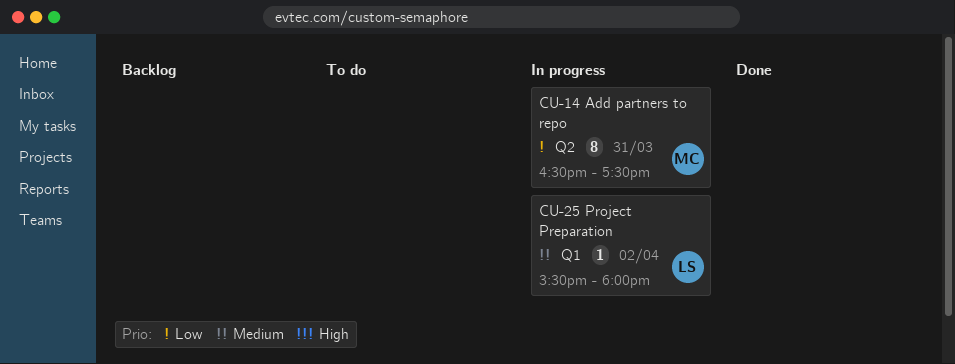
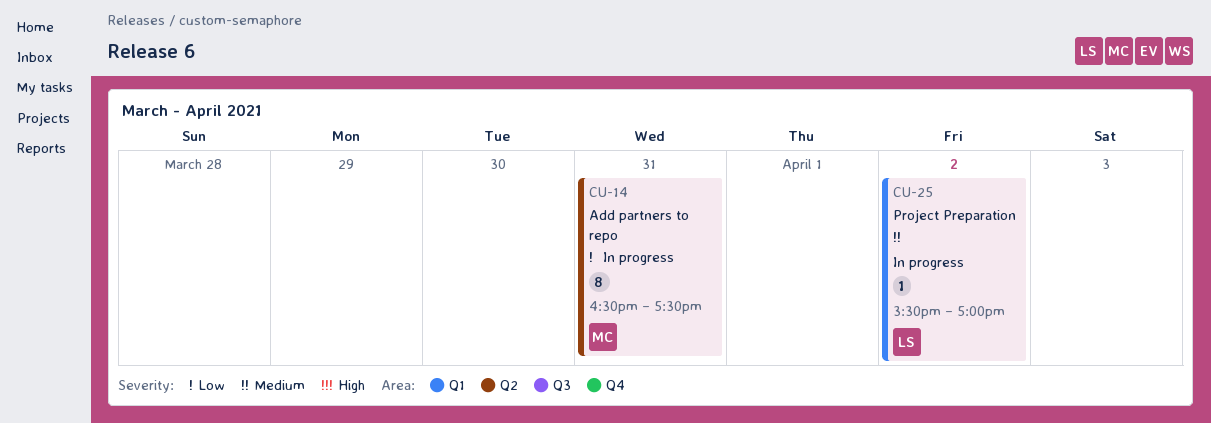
CU-25, ends: 18:00 -> 17:00

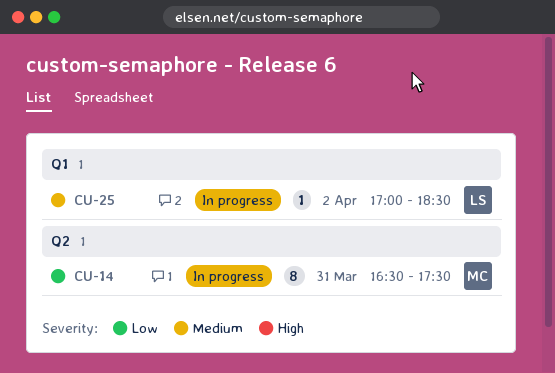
CU-25, begins: 15:30 -> 17:00
CU-25, ends: 17:00 -> 18:30

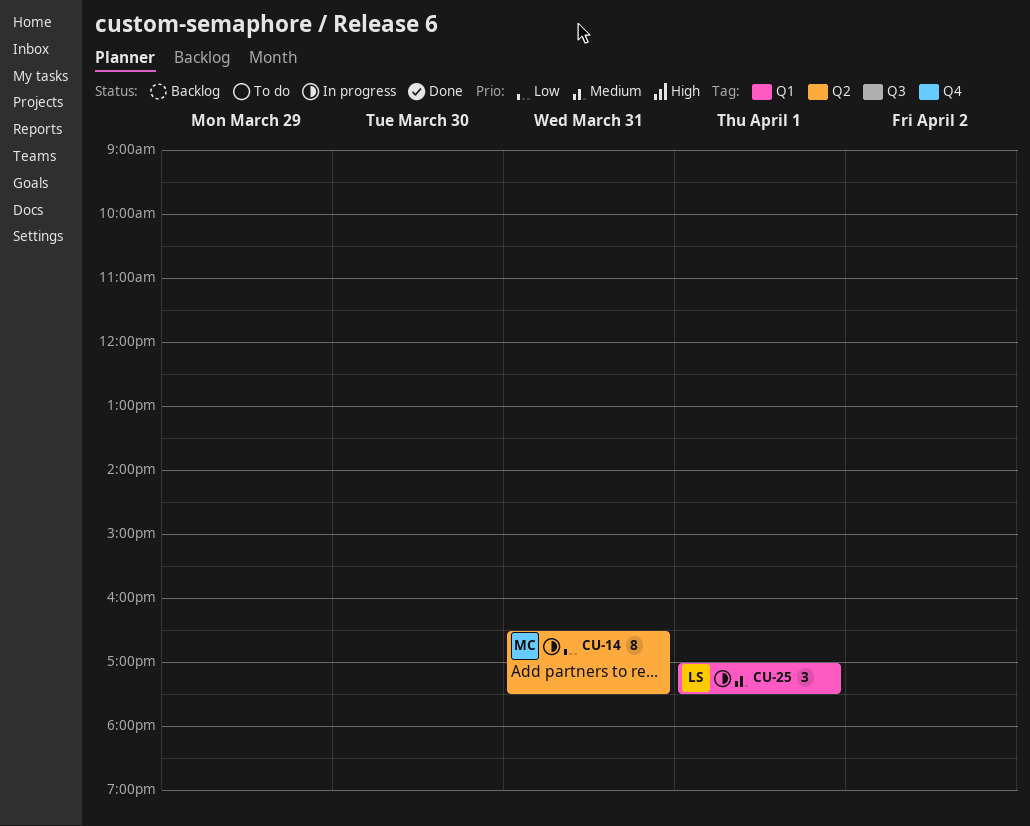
CU-25, estimate: 1 -> 3
CU-25, day: Apr 2 -> Apr 1
CU-25, ends: 18:30 -> 17:30

